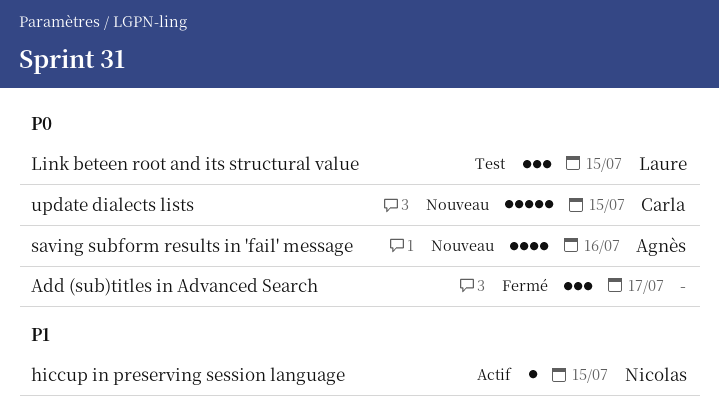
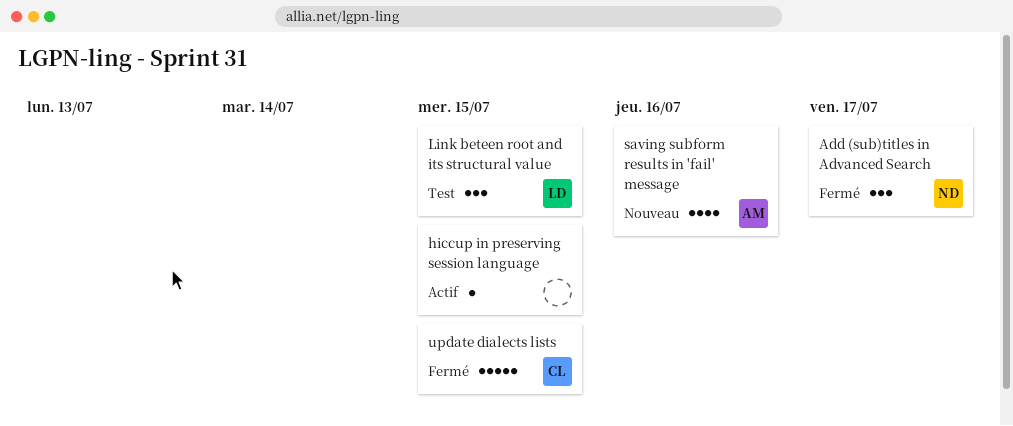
Add (sub)titles in Advanced Search, owner: none -> Nicolas
hiccup in preserving session language, owner: Nicolas -> none
update dialects lists, status: Nouveau -> Fermé

